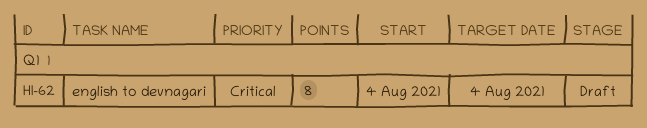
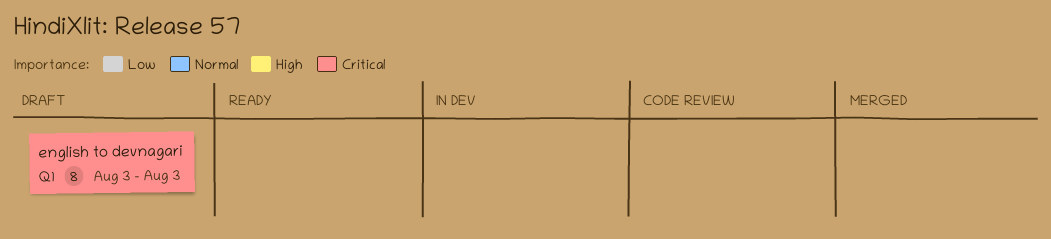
english to devnagari, start: Aug 4 -> Aug 3
english to devnagari, due: Aug 4 -> Aug 3

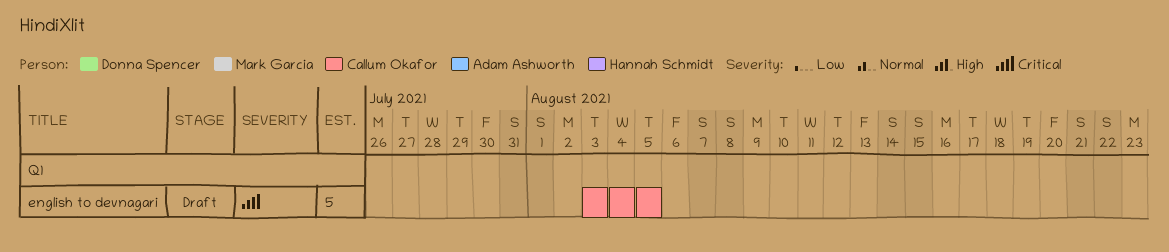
english to devnagari, estimate: 8 -> 5
english to devnagari, due: Aug 3 -> Aug 5

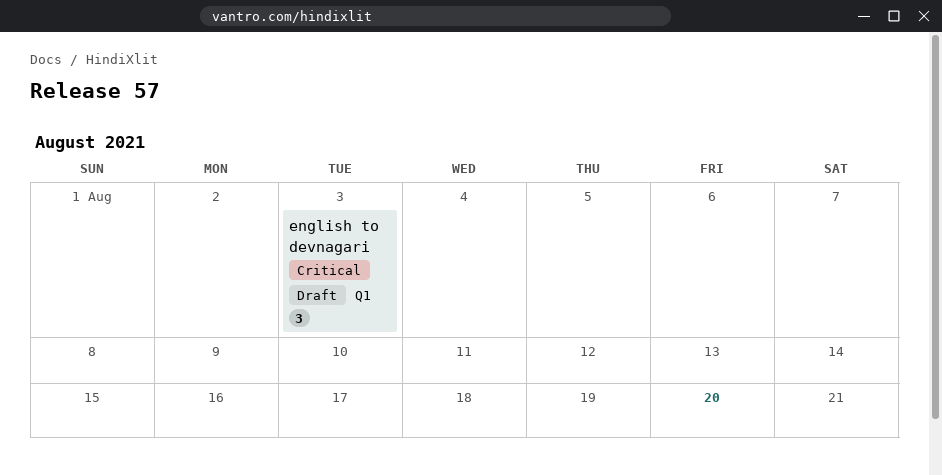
english to devnagari, estimate: 5 -> 3
english to devnagari, due: Aug 5 -> Aug 3

